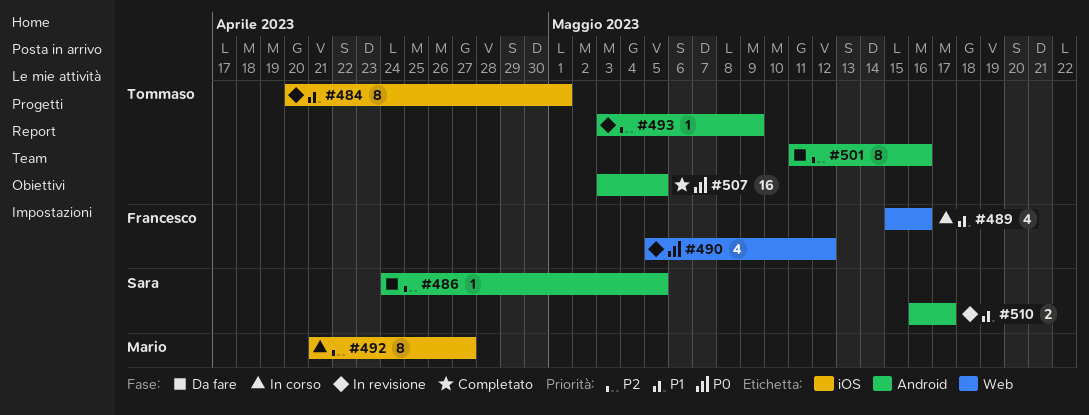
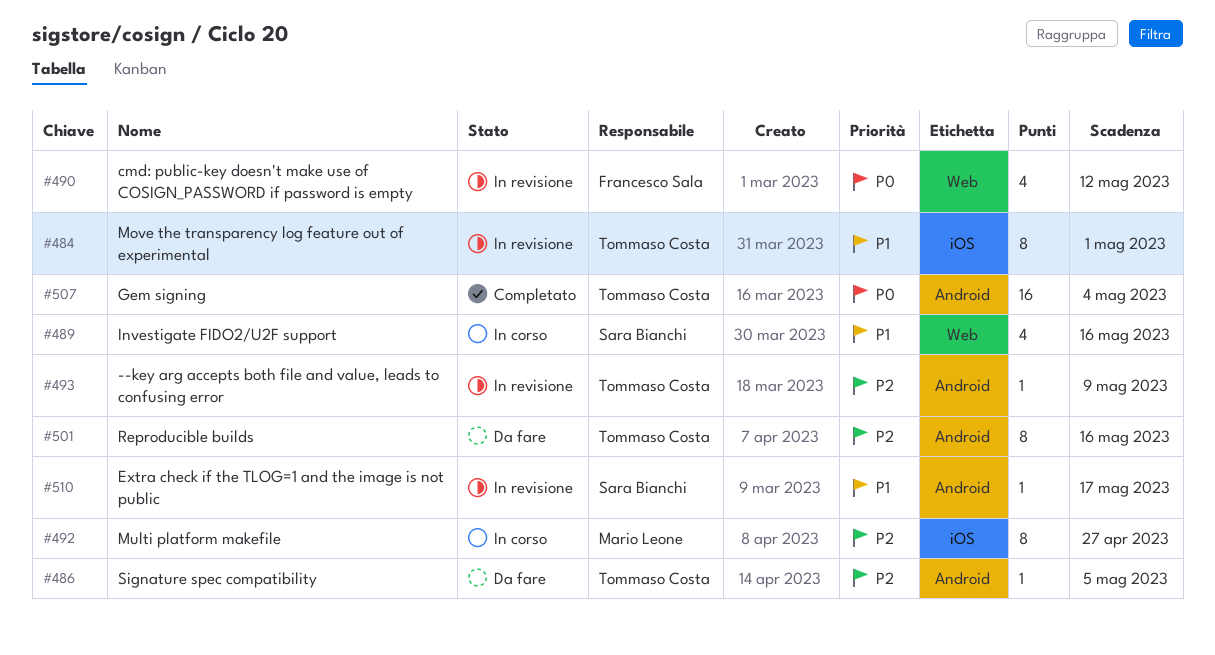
#486, owner: Sara Bianchi -> Tommaso Costa
#489, owner: Francesco Sala -> Sara Bianchi
#507, due: May 5 -> May 4
#510, estimate: 2 -> 1

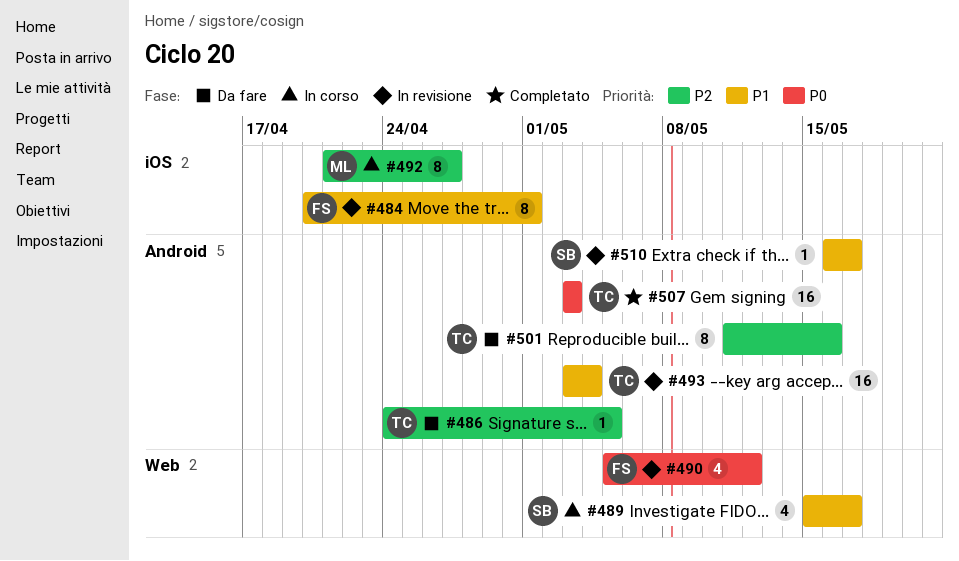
#484, owner: Tommaso Costa -> Francesco Sala
#489, due: May 16 -> May 17
#493, priority: P2 -> P1
#493, estimate: 1 -> 16
#493, due: May 9 -> May 4
#507, due: May 4 -> May 3

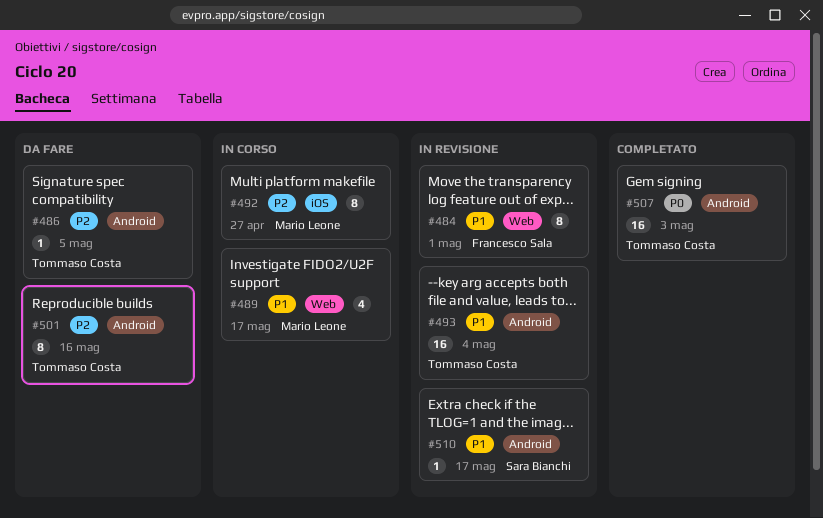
#484, label: iOS -> Web
#489, owner: Sara Bianchi -> Mario Leone
#490: present -> none

